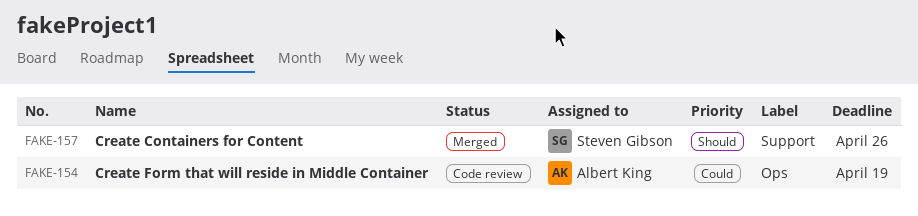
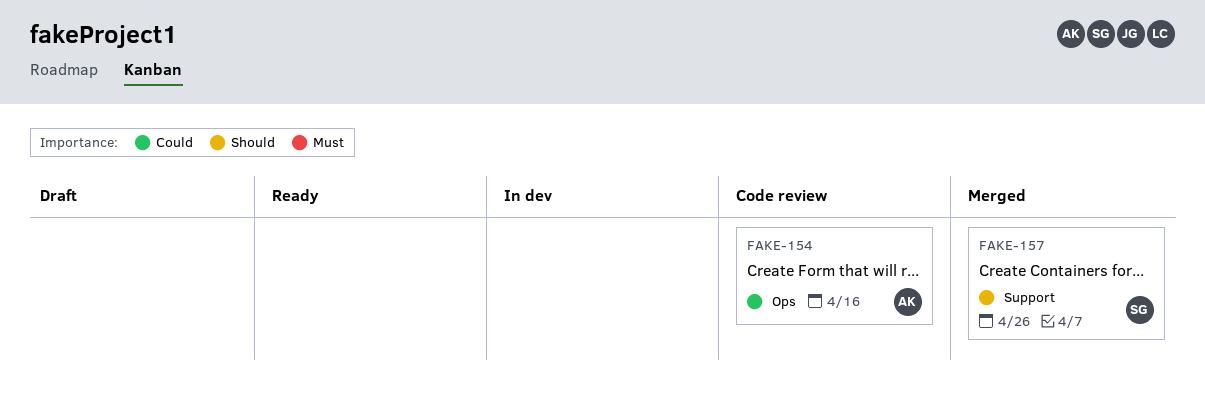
FAKE-154, due: Apr 19 -> Apr 16

